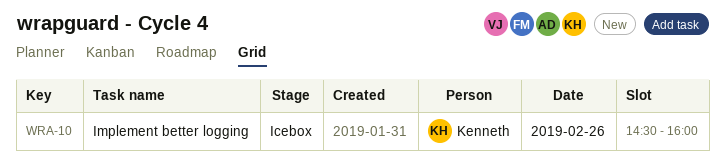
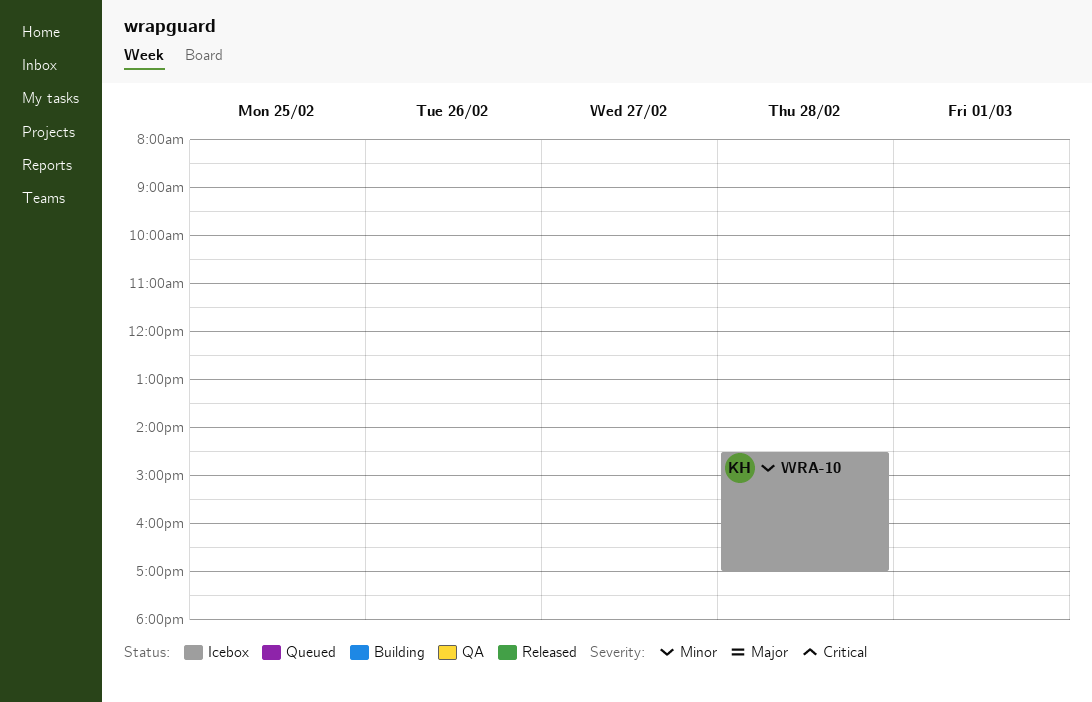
WRA-10, day: Feb 26 -> Feb 28
WRA-10, ends: 16:00 -> 17:00

